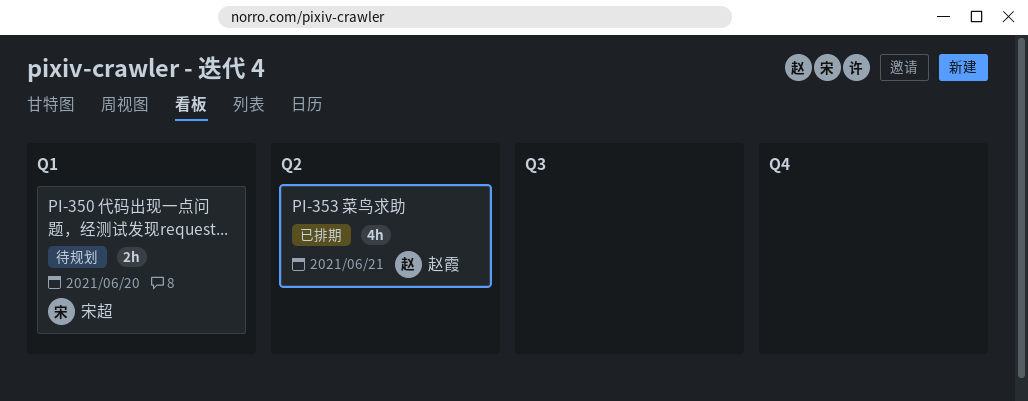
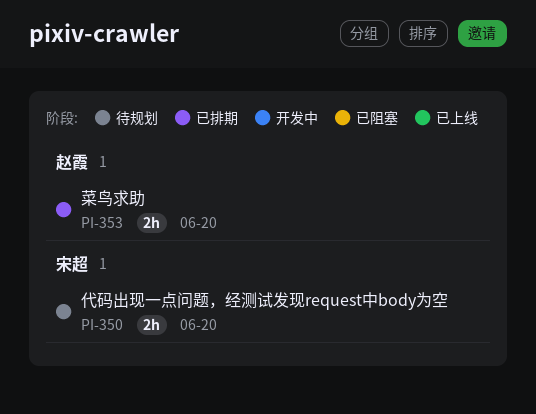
PI-353, estimate: 4h -> 2h
PI-353, due: Jun 21 -> Jun 20

